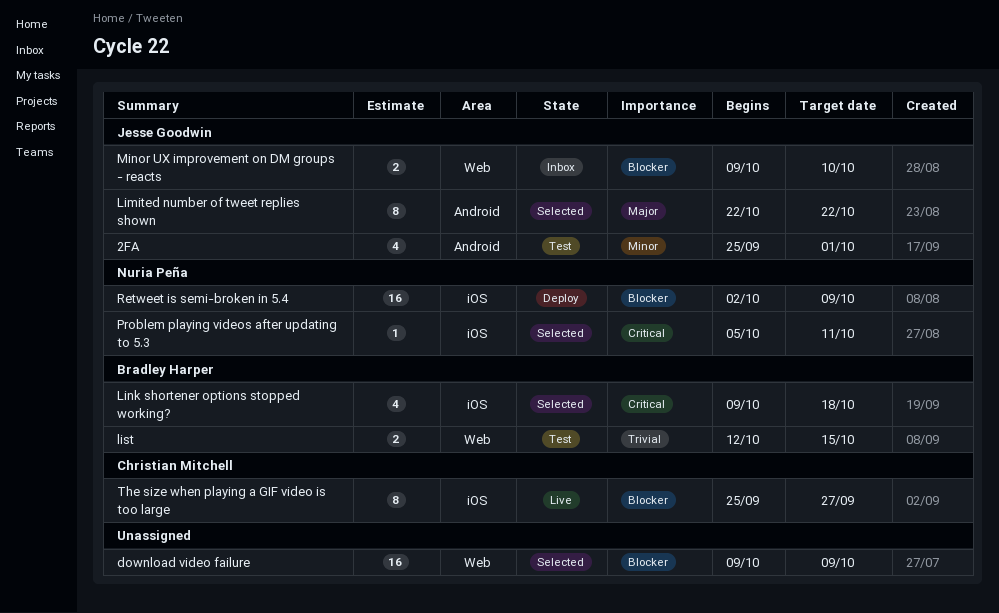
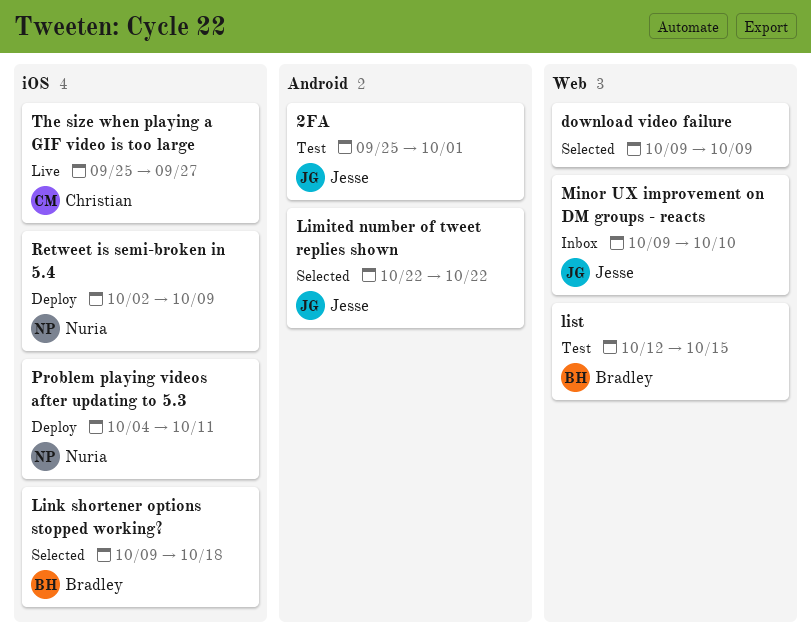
Problem playing videos after updating to 5.3, status: Selected -> Deploy
Problem playing videos after updating to 5.3, start: Oct 5 -> Oct 4

